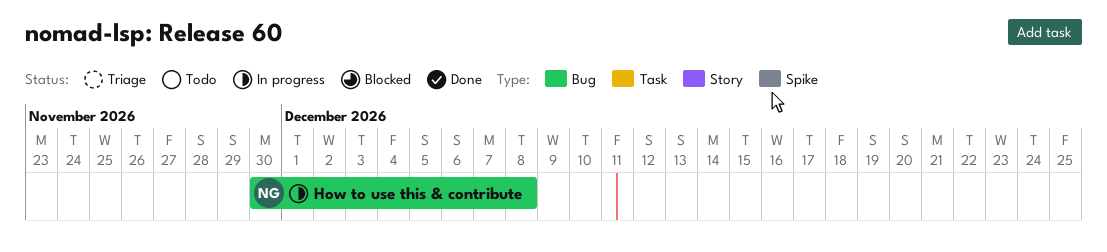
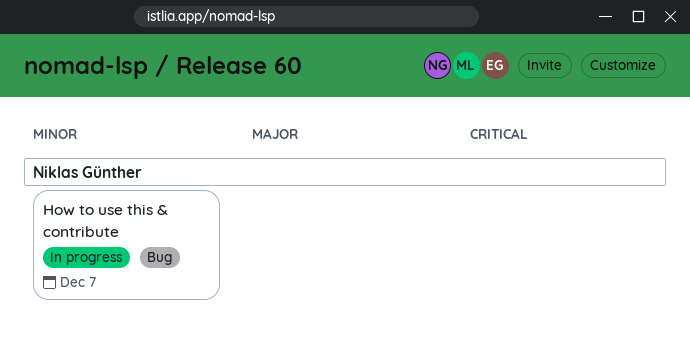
How to use this & contribute, due: Dec 8 -> Dec 7

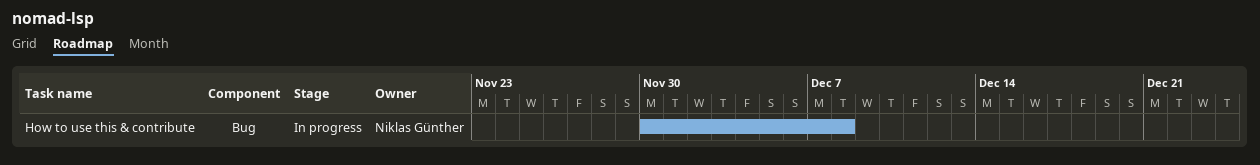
How to use this & contribute, due: Dec 7 -> Dec 8

